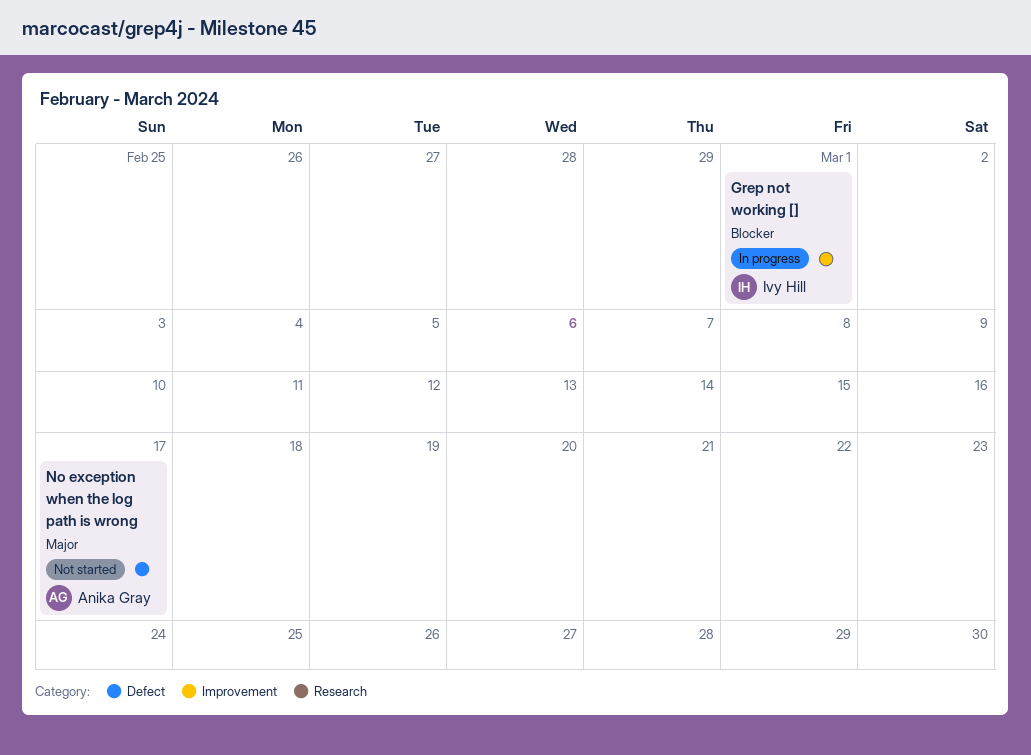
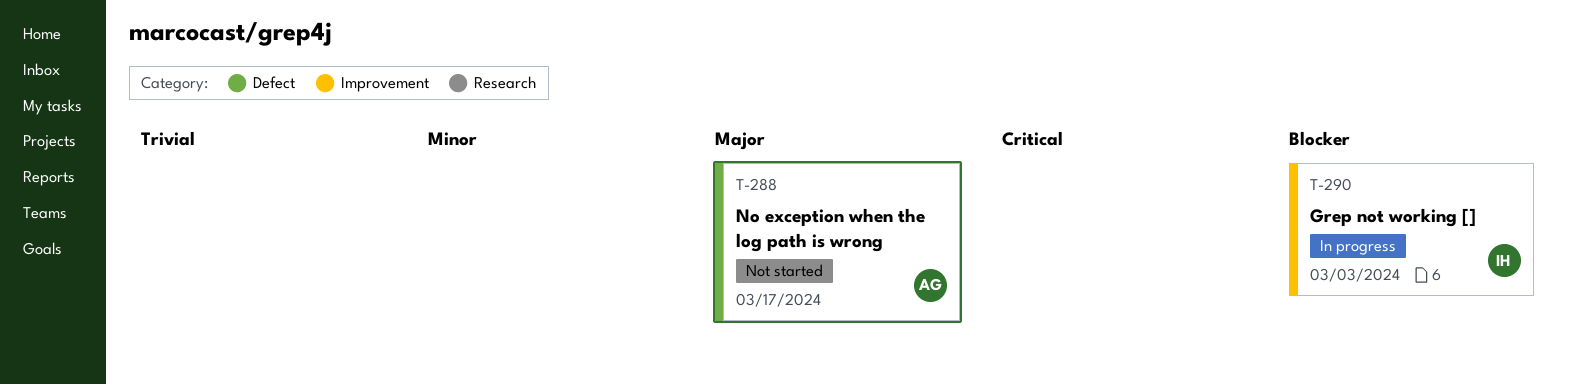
Grep not working [], due: Mar 1 -> Mar 3

